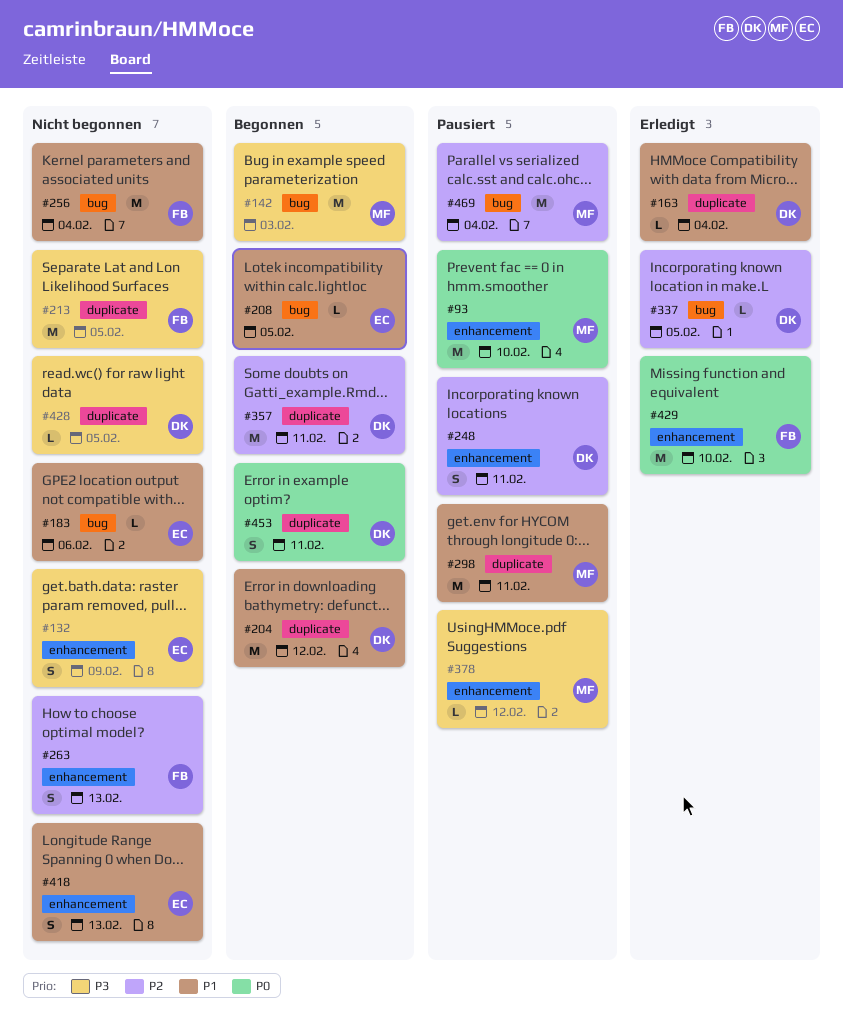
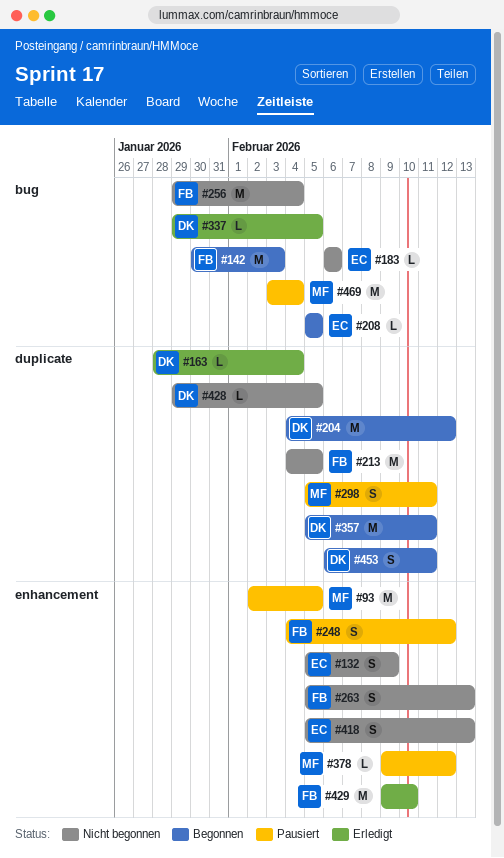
#93, due: Feb 10 -> Feb 5
#142, owner: MF -> FB
#248, owner: DK -> FB
#248, due: Feb 11 -> Feb 12
#298, estimate: M -> S

